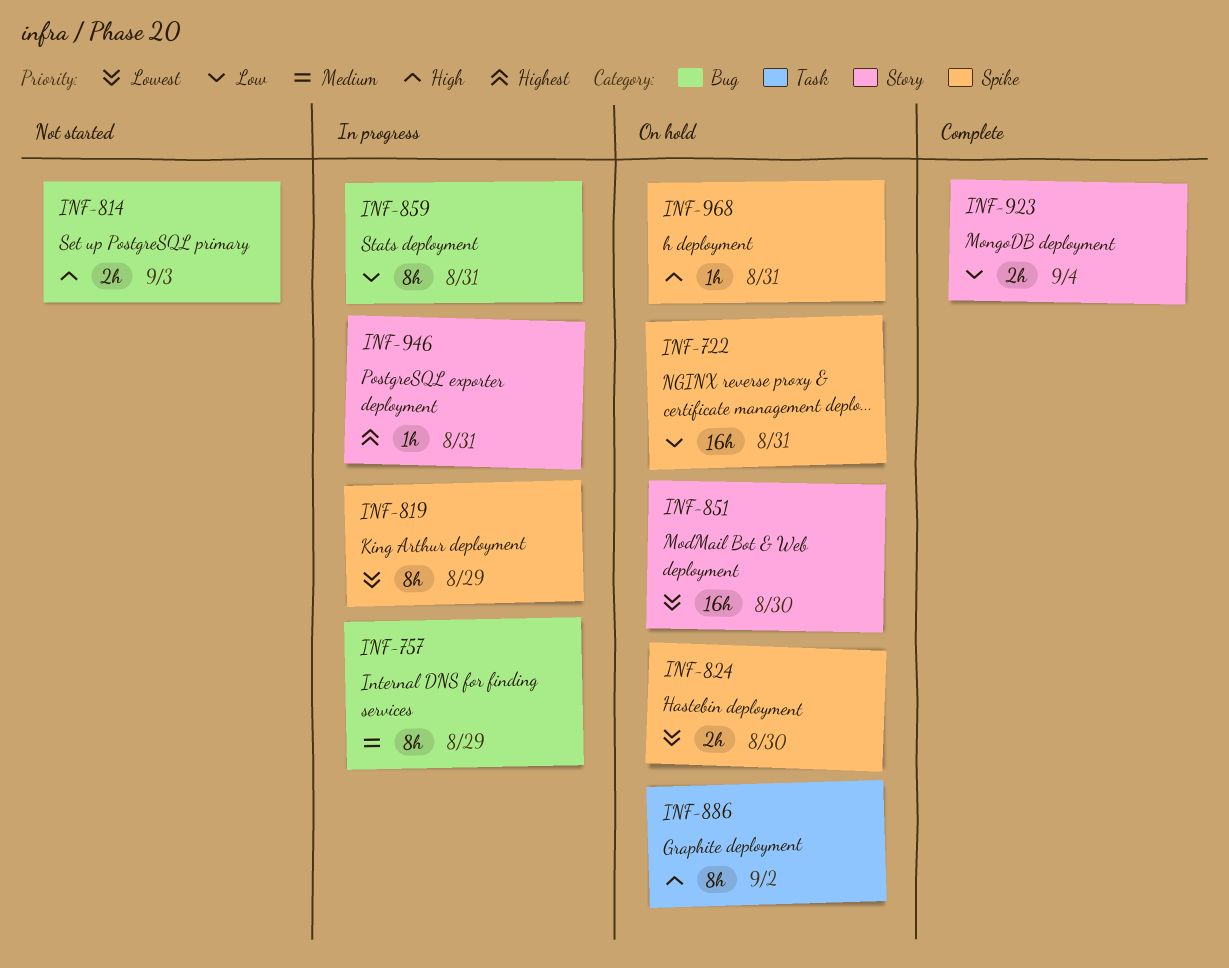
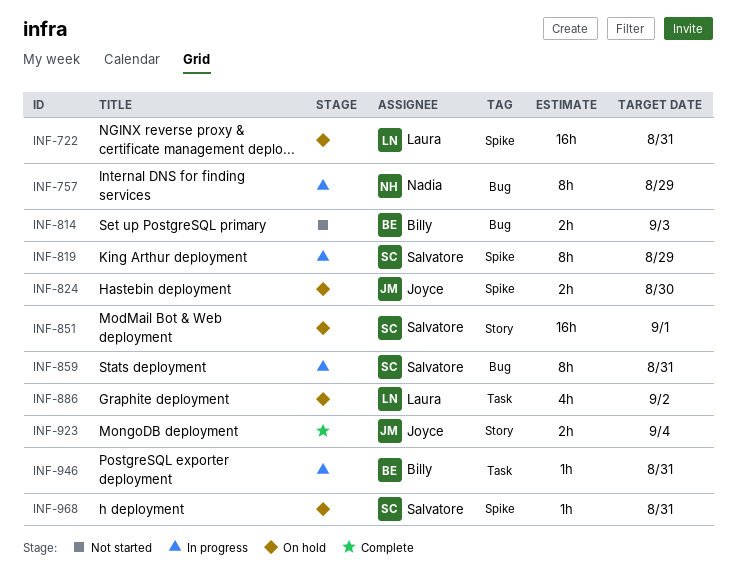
INF-851, due: Aug 30 -> Sep 1
INF-886, estimate: 8h -> 4h
INF-946, label: Story -> Task

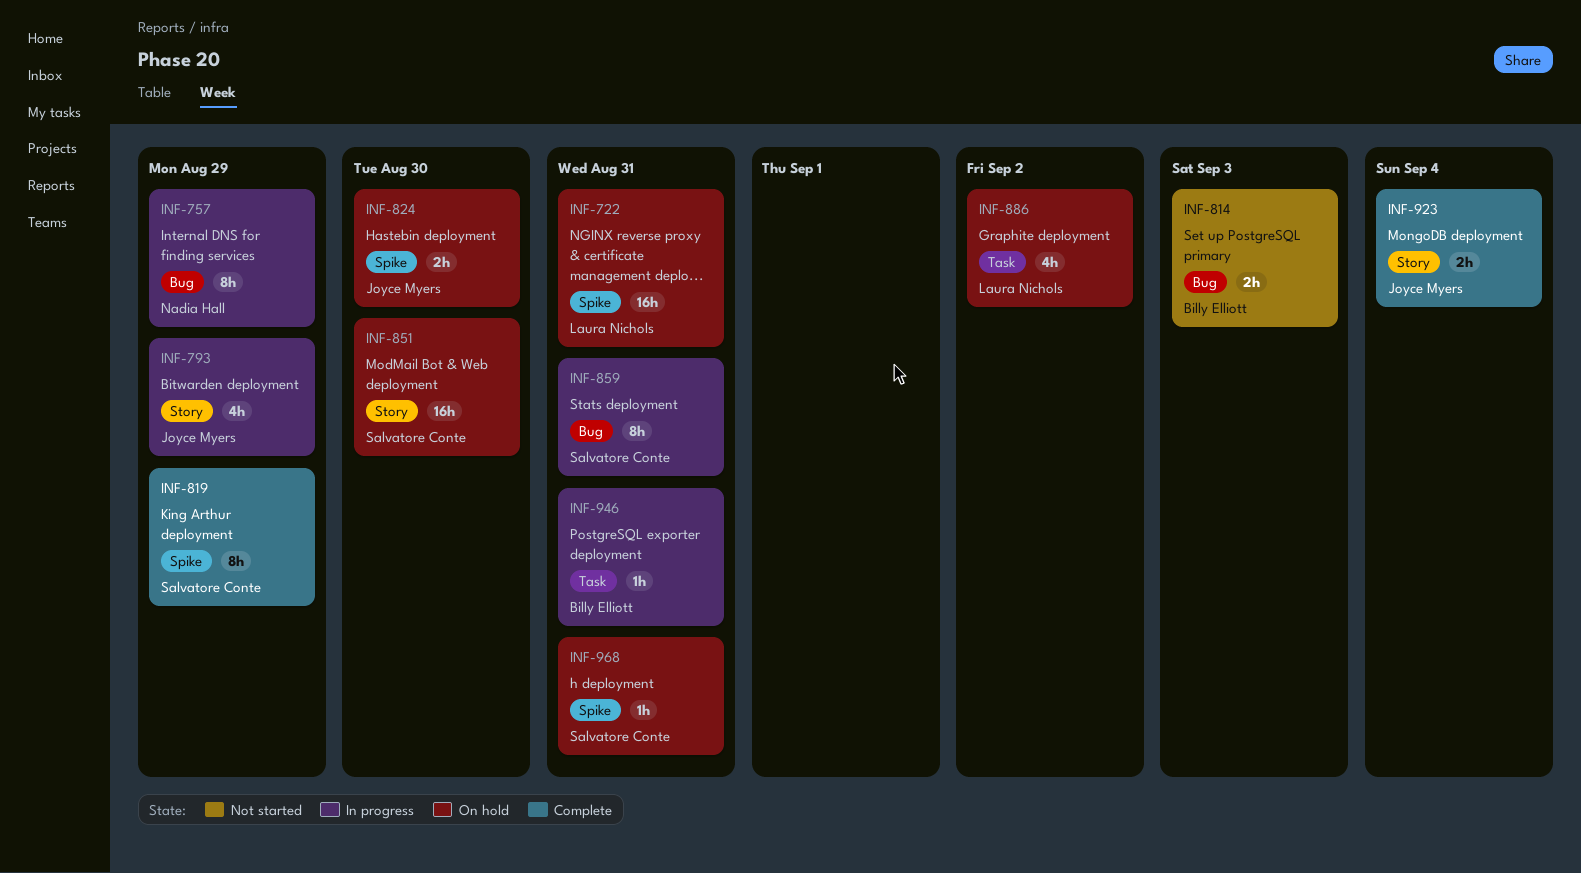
INF-793: none -> present
INF-819, status: In progress -> Complete
INF-851, due: Sep 1 -> Aug 30

